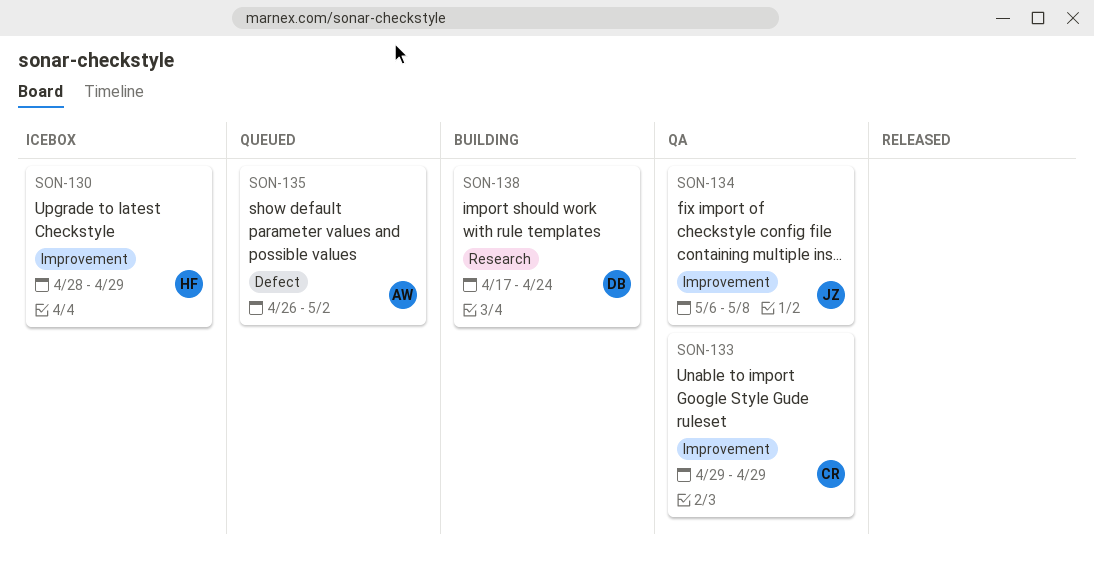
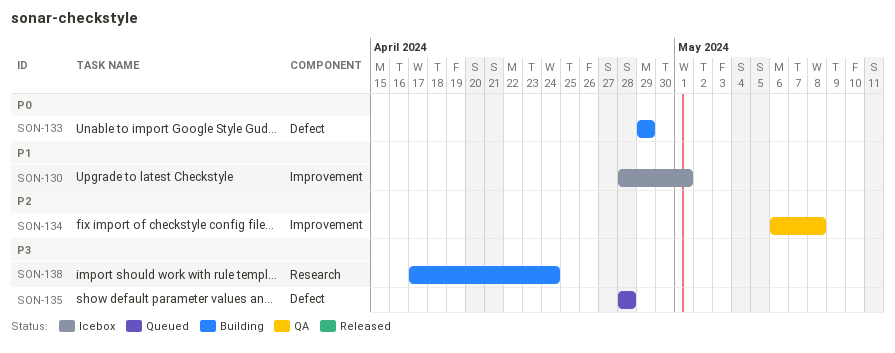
SON-130, due: Apr 29 -> May 1
SON-133, status: QA -> Building
SON-133, label: Improvement -> Defect
SON-135, start: Apr 26 -> Apr 28
SON-135, due: May 2 -> Apr 28

